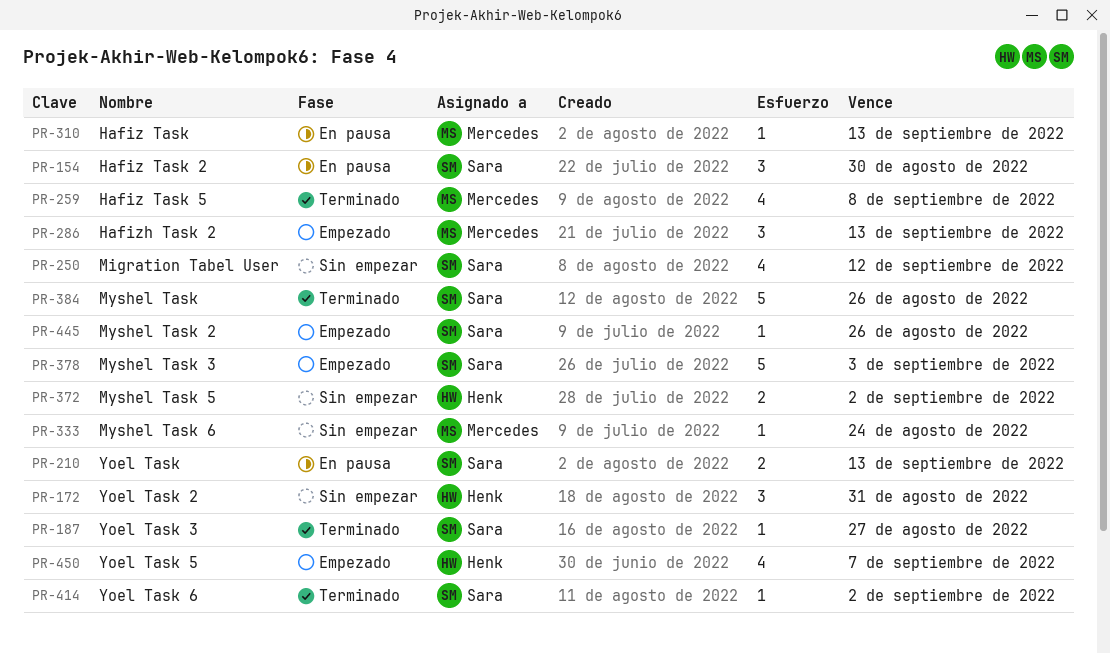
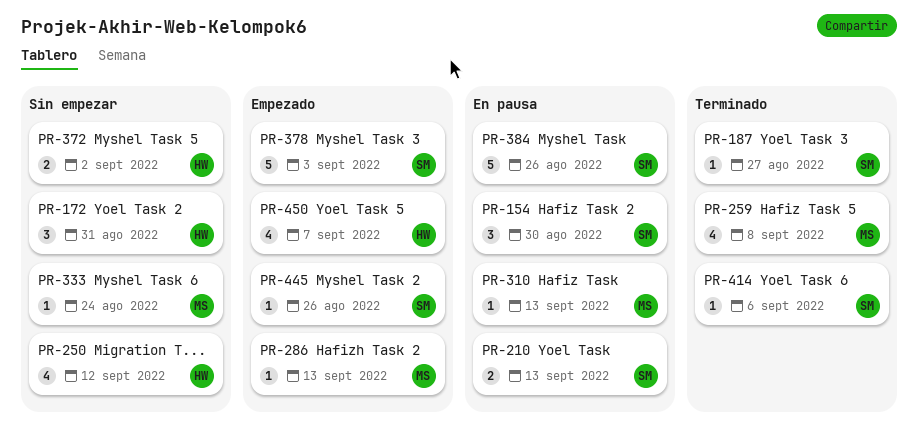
PR-250, owner: Sara -> Henk
PR-286, estimate: 3 -> 1
PR-384, status: Terminado -> En pausa
PR-414, due: Sep 2 -> Sep 6

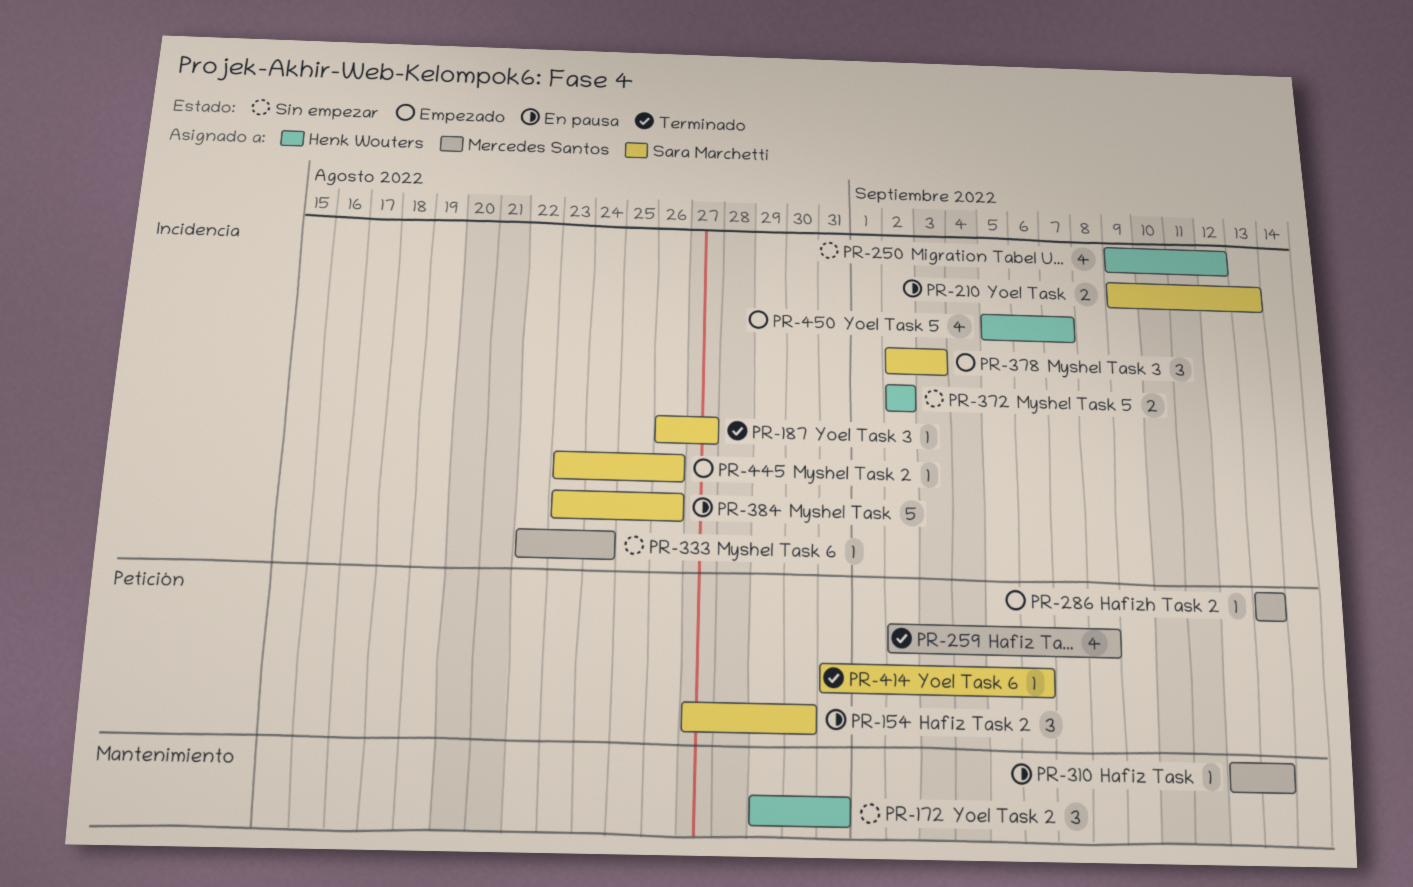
PR-378, estimate: 5 -> 3

